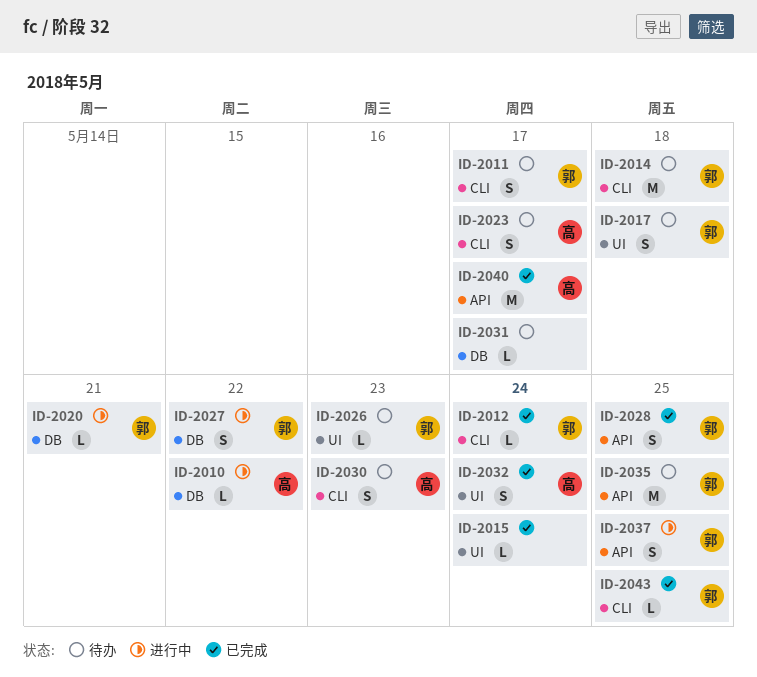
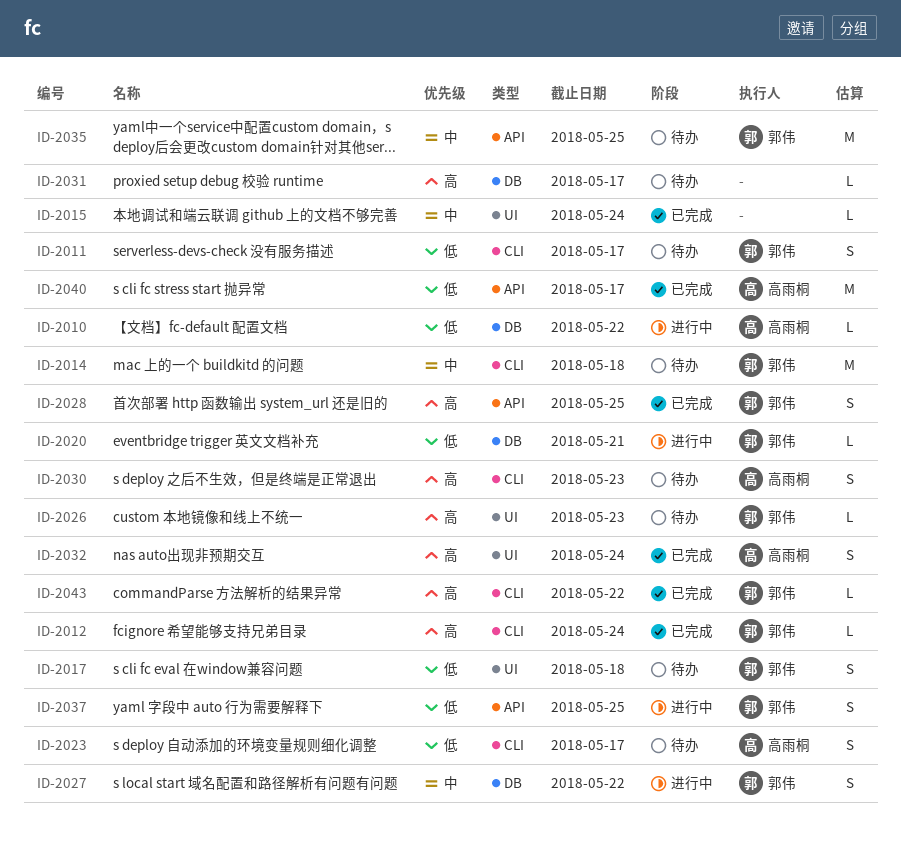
ID-2043, due: May 25 -> May 22

